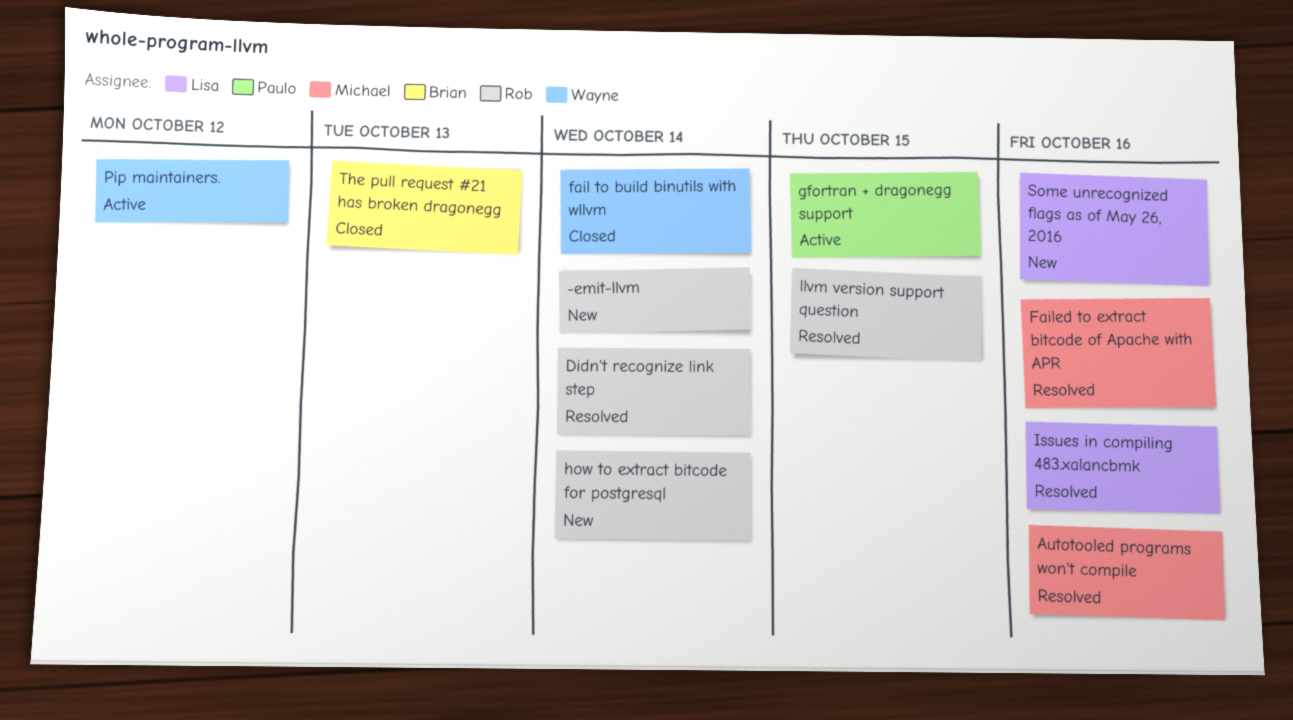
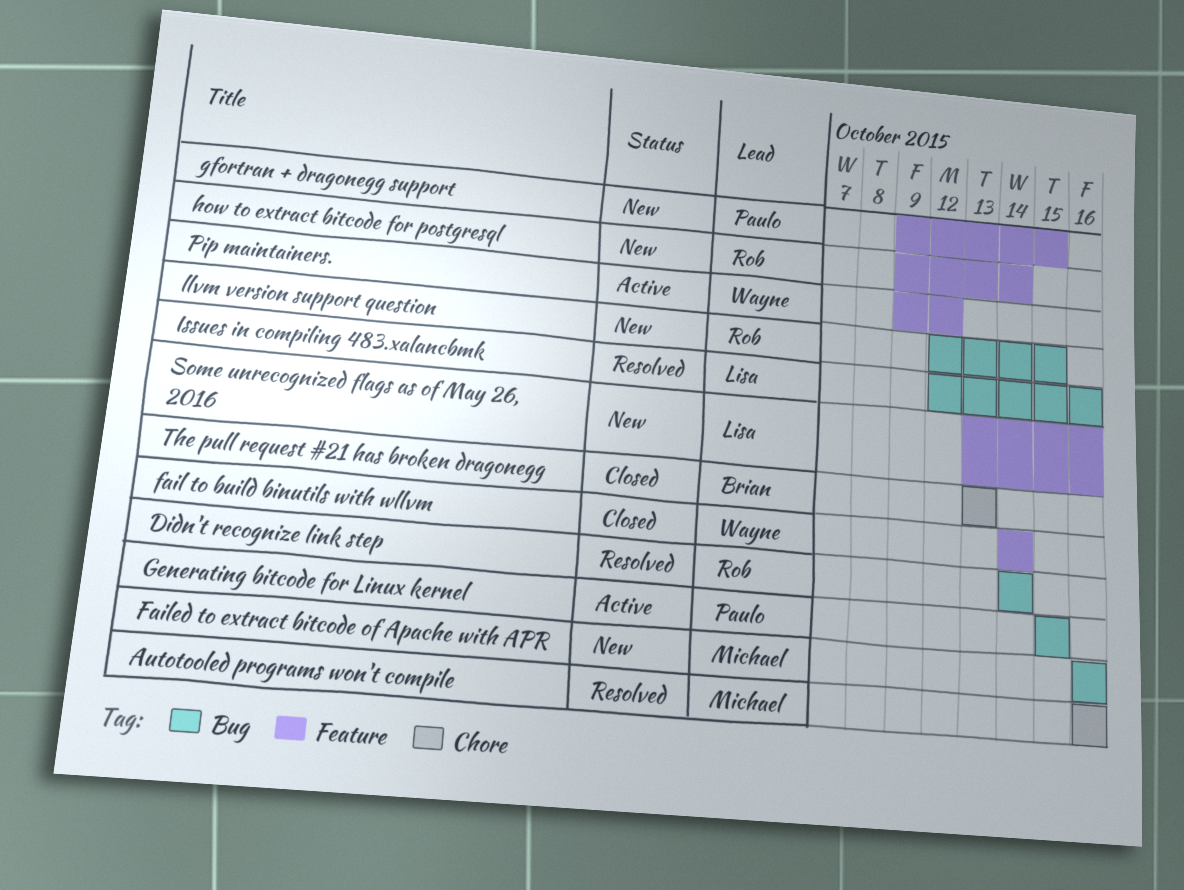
-emit-llvm: present -> none
Failed to extract bitcode of Apache with APR, status: Resolved -> New
Generating bitcode for Linux kernel: none -> present
gfortran + dragonegg support, status: Active -> New
llvm version support question, status: Resolved -> New

